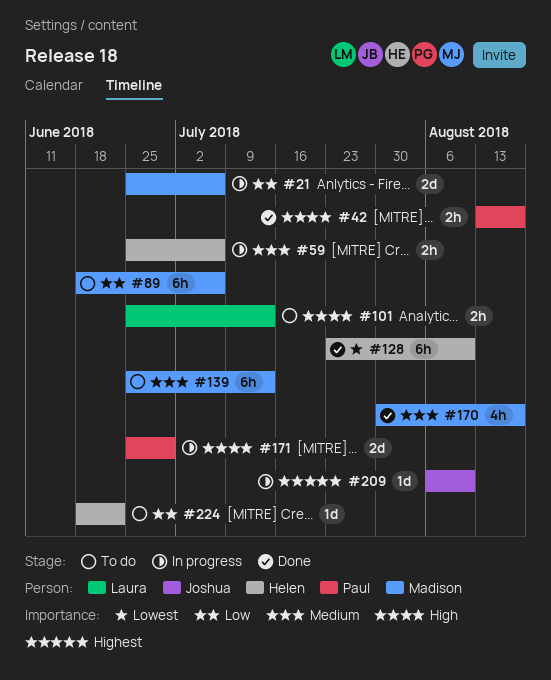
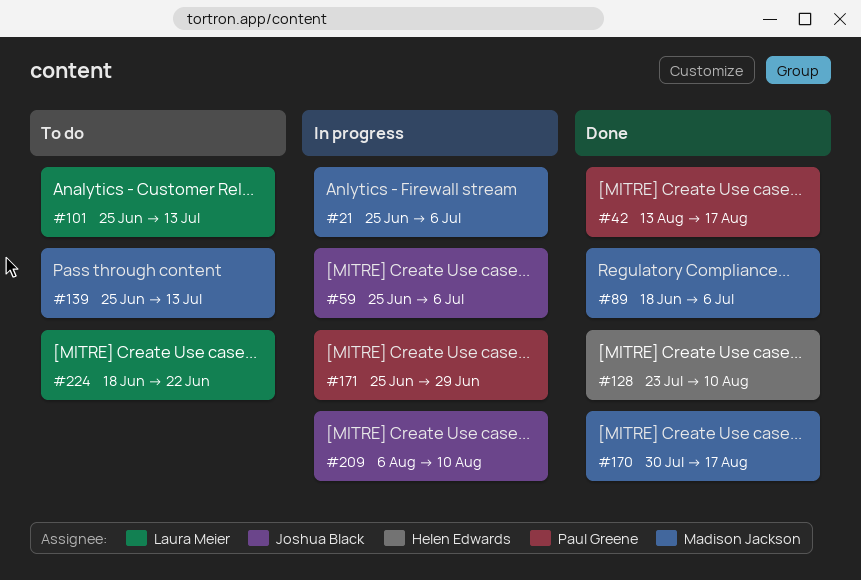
#59, owner: Helen Edwards -> Joshua Black
#89, status: To do -> Done
#224, owner: Helen Edwards -> Laura Meier

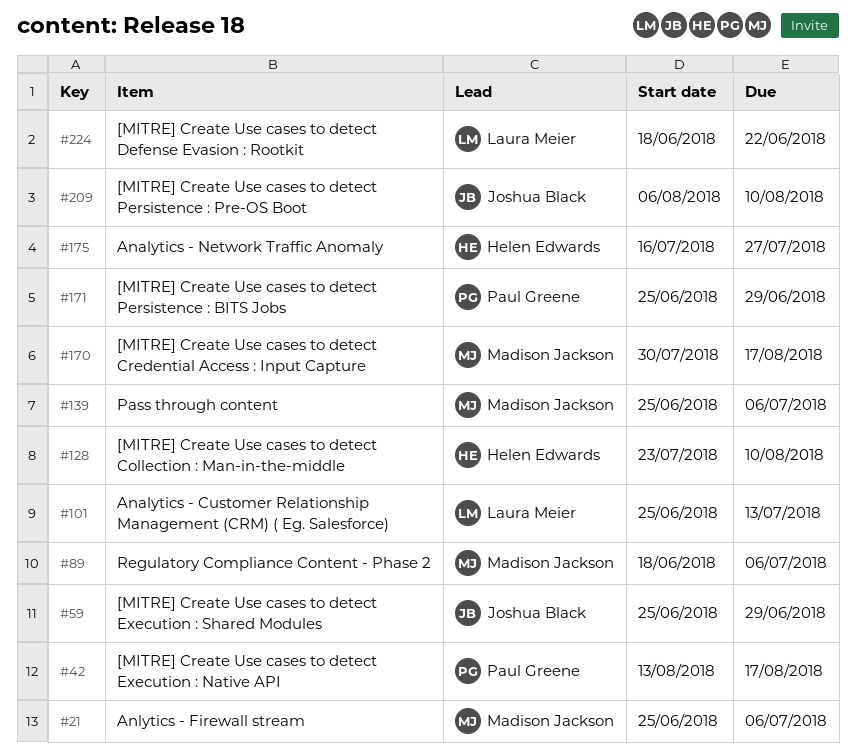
#59, due: Jul 6 -> Jun 29
#139, due: Jul 13 -> Jul 6
#175: none -> present

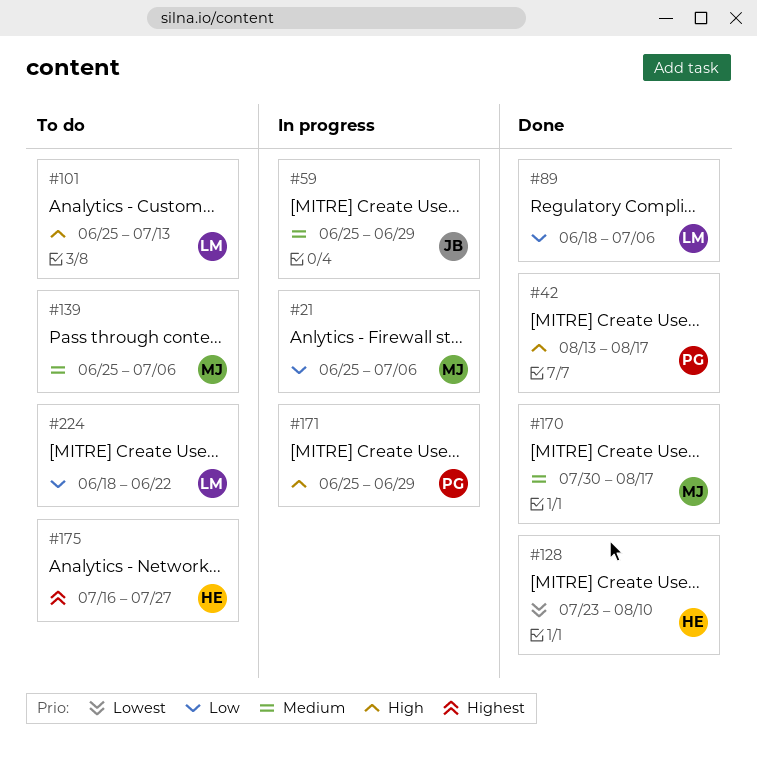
#89, owner: Madison Jackson -> Laura Meier
#209: present -> none

